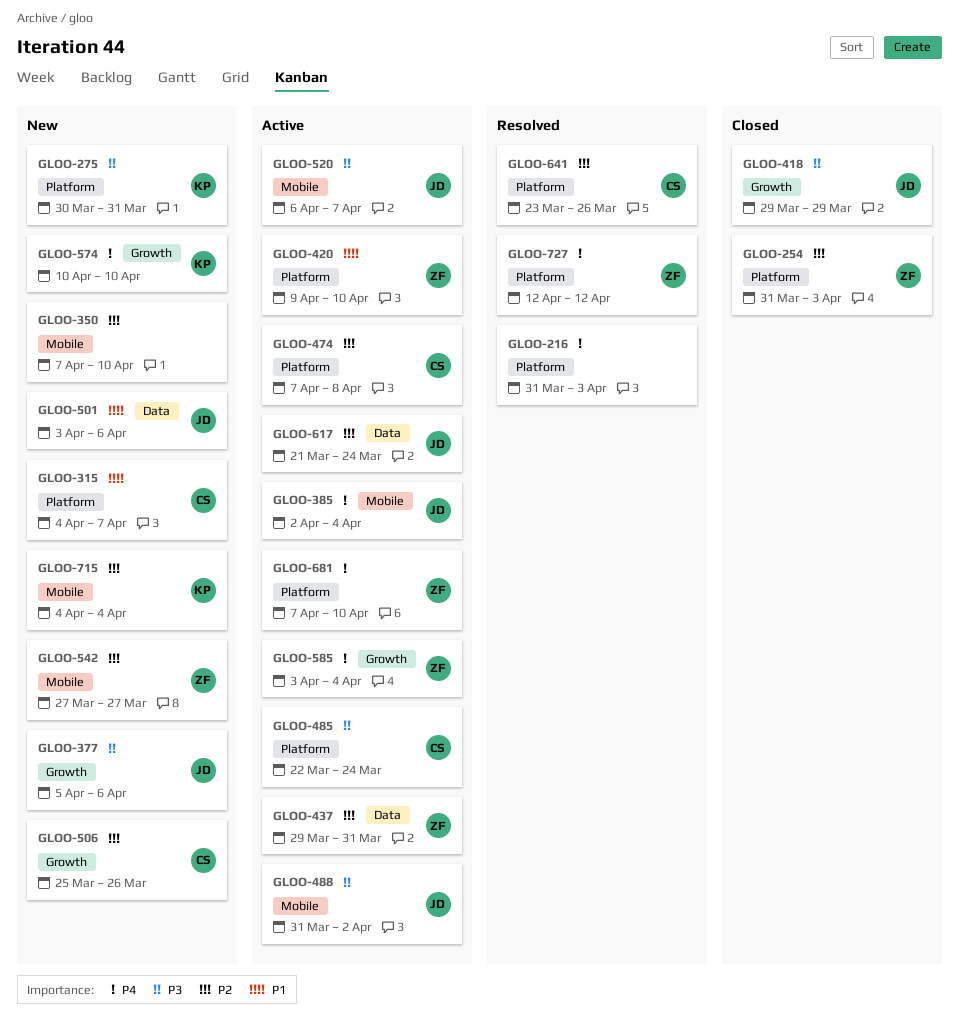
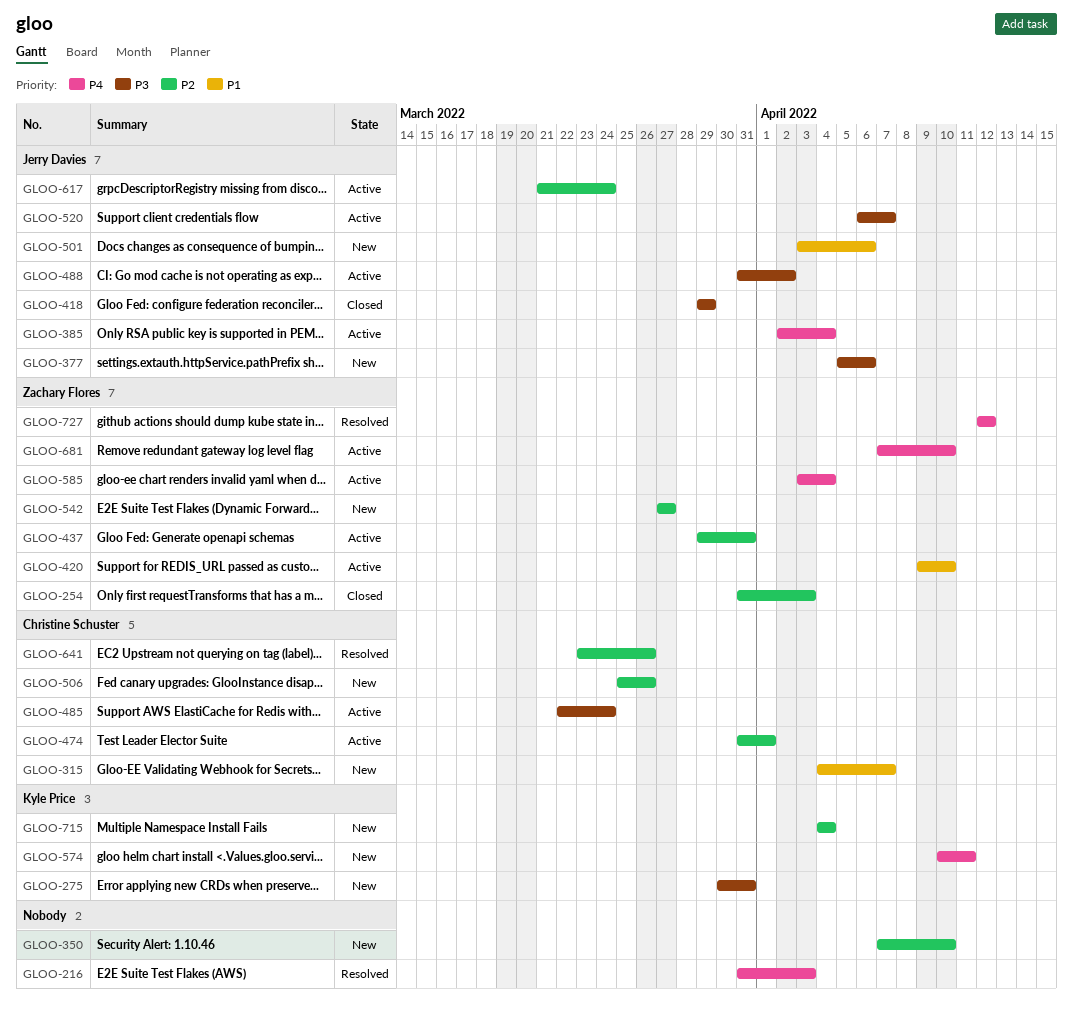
GLOO-474, start: Apr 7 -> Mar 31
GLOO-474, due: Apr 8 -> Apr 1
GLOO-574, due: Apr 10 -> Apr 11

